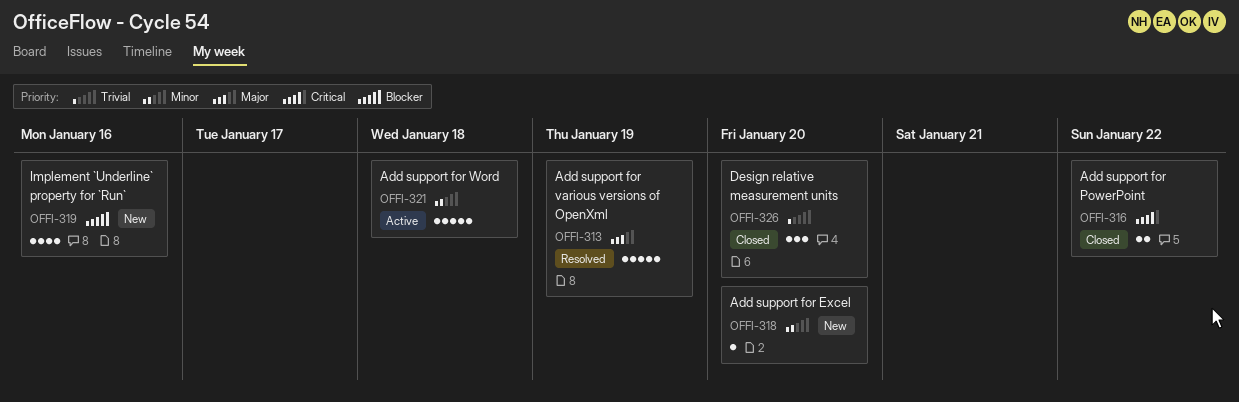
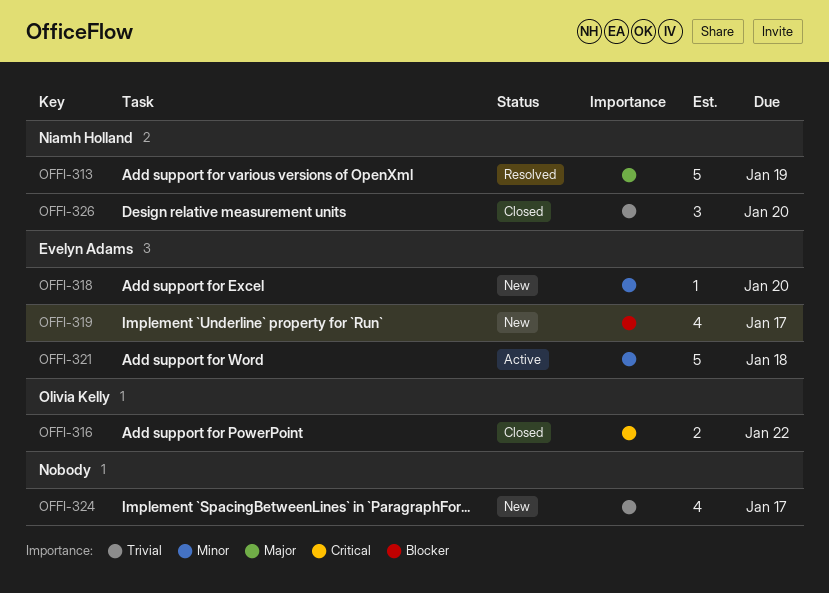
OFFI-319, due: Jan 16 -> Jan 17
OFFI-324: none -> present

